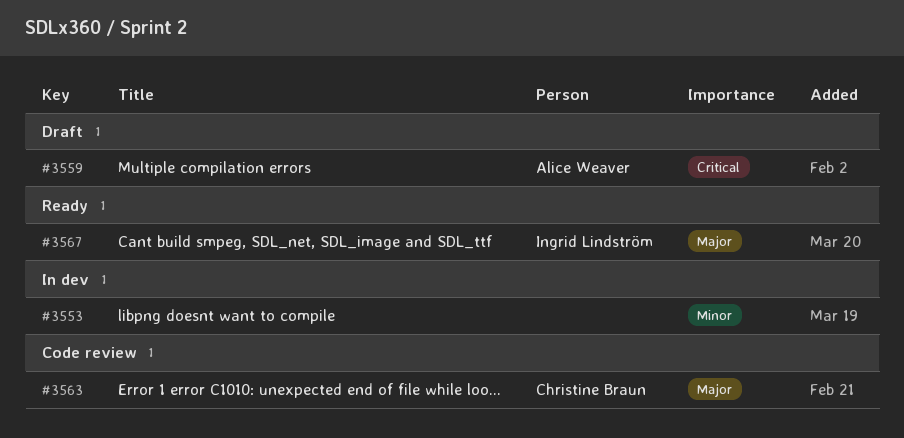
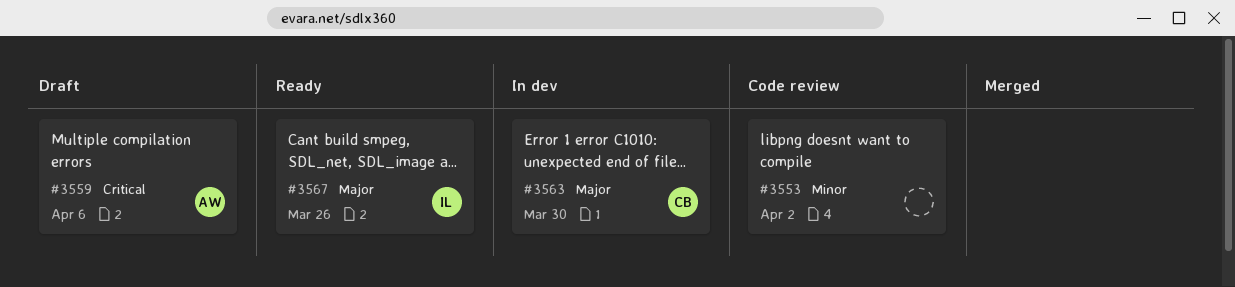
#3553, status: In dev -> Code review
#3563, status: Code review -> In dev

